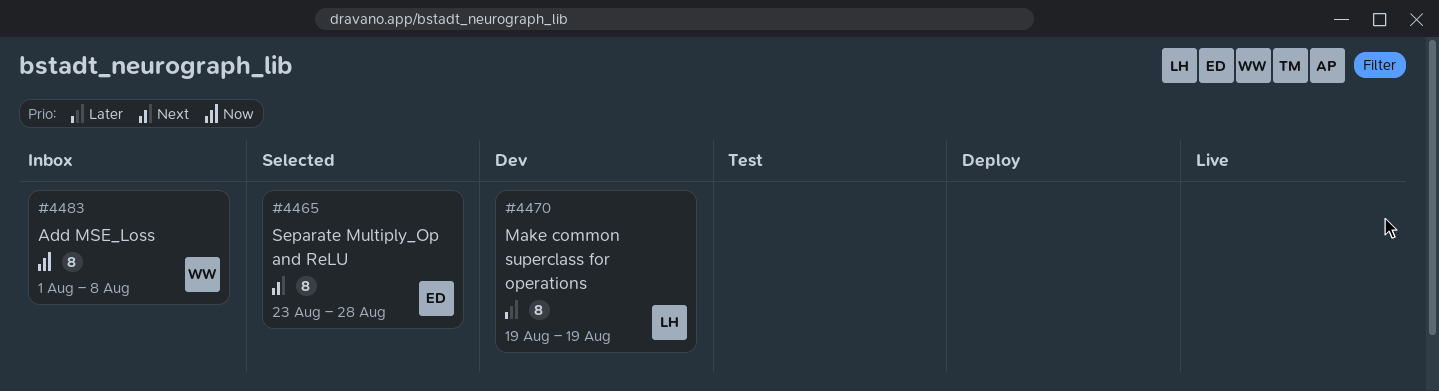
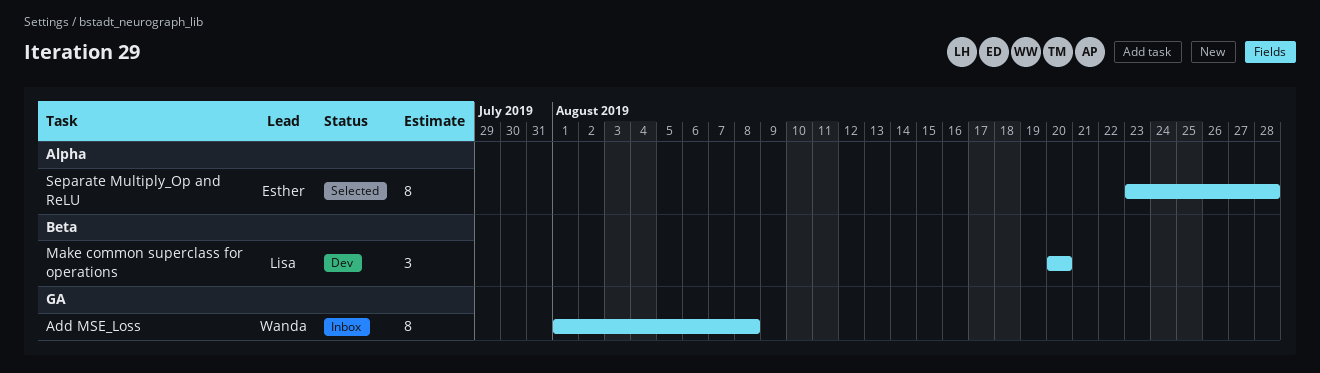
Make common superclass for operations, estimate: 8 -> 3
Make common superclass for operations, start: Aug 19 -> Aug 20
Make common superclass for operations, due: Aug 19 -> Aug 20

